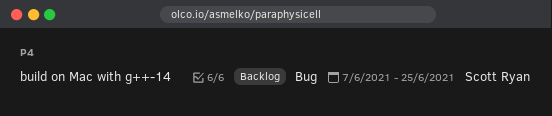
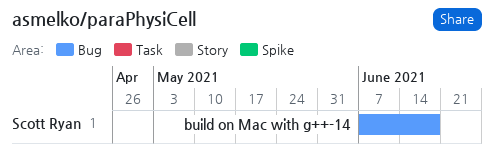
build on Mac with g++-14, due: Jun 25 -> Jun 18

